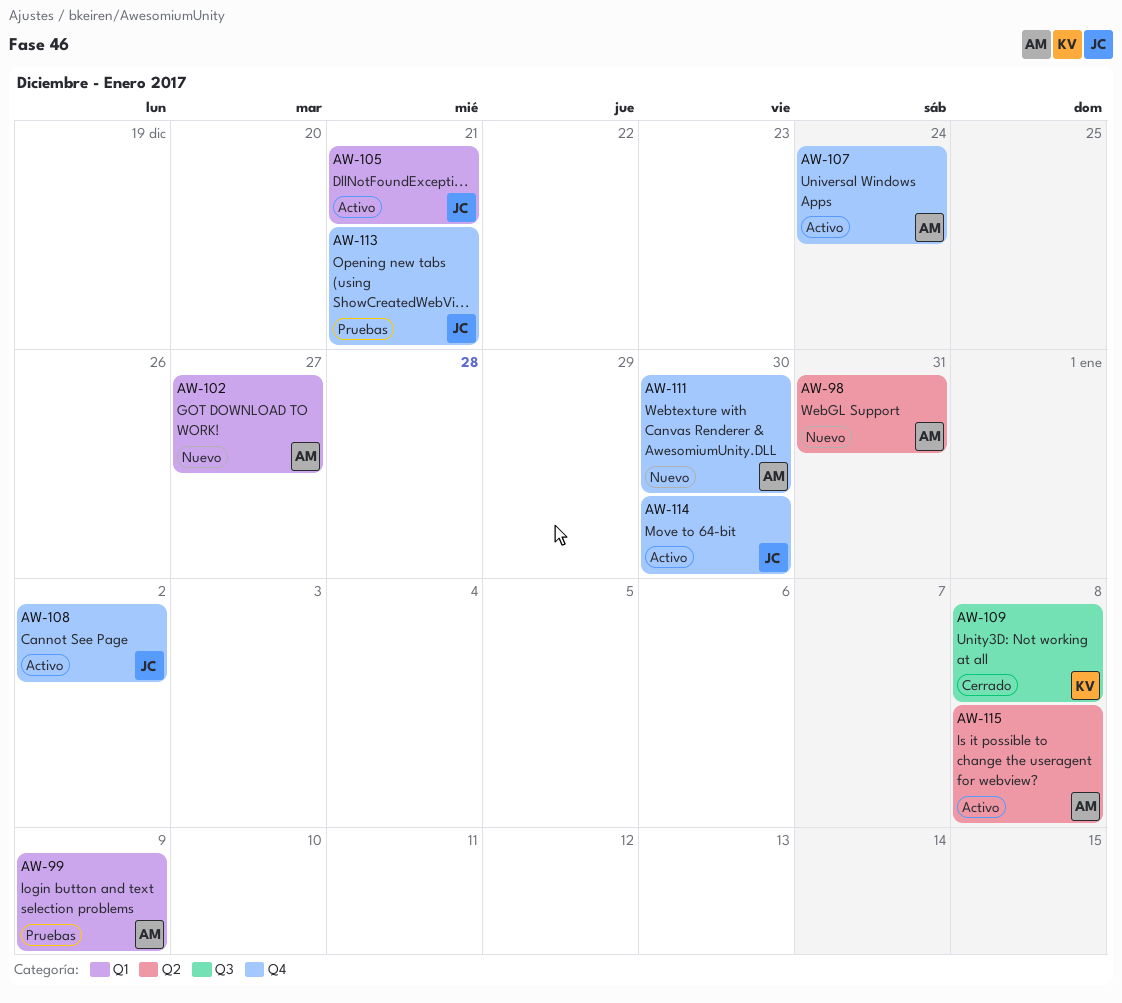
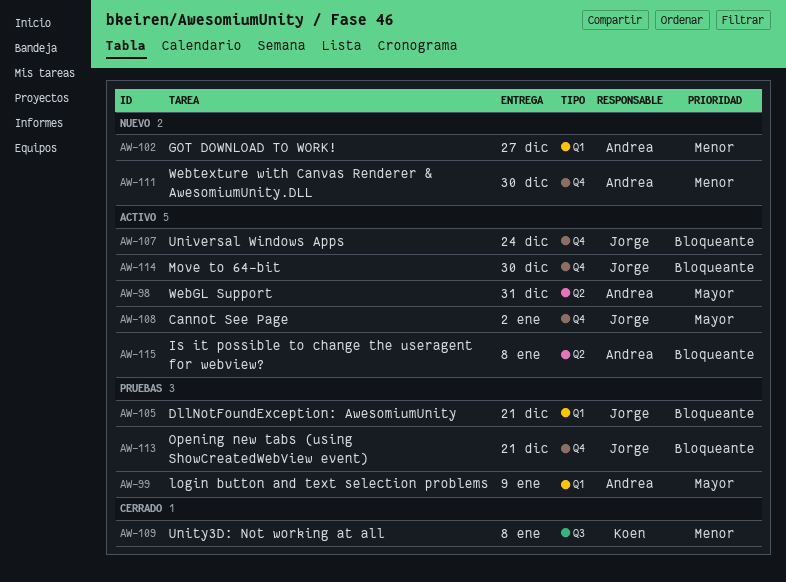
AW-98, status: Nuevo -> Activo
AW-105, status: Activo -> Pruebas
AW-107, owner: Andrea -> Jorge

